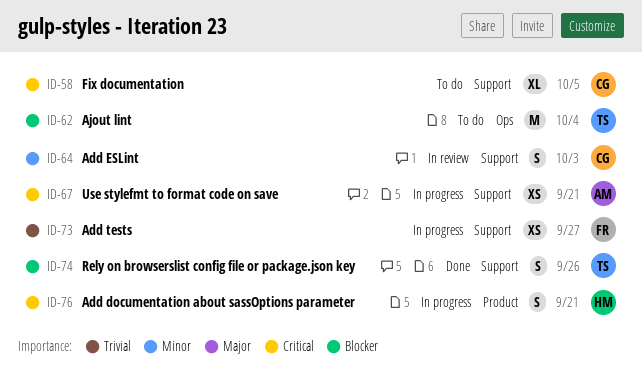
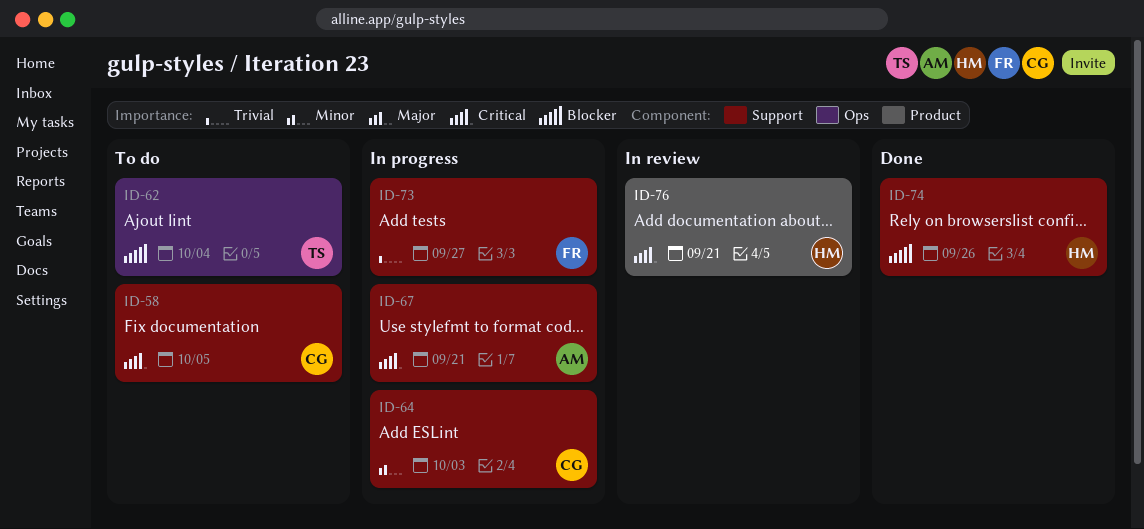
ID-64, status: In review -> In progress
ID-74, owner: TS -> HM
ID-76, status: In progress -> In review

